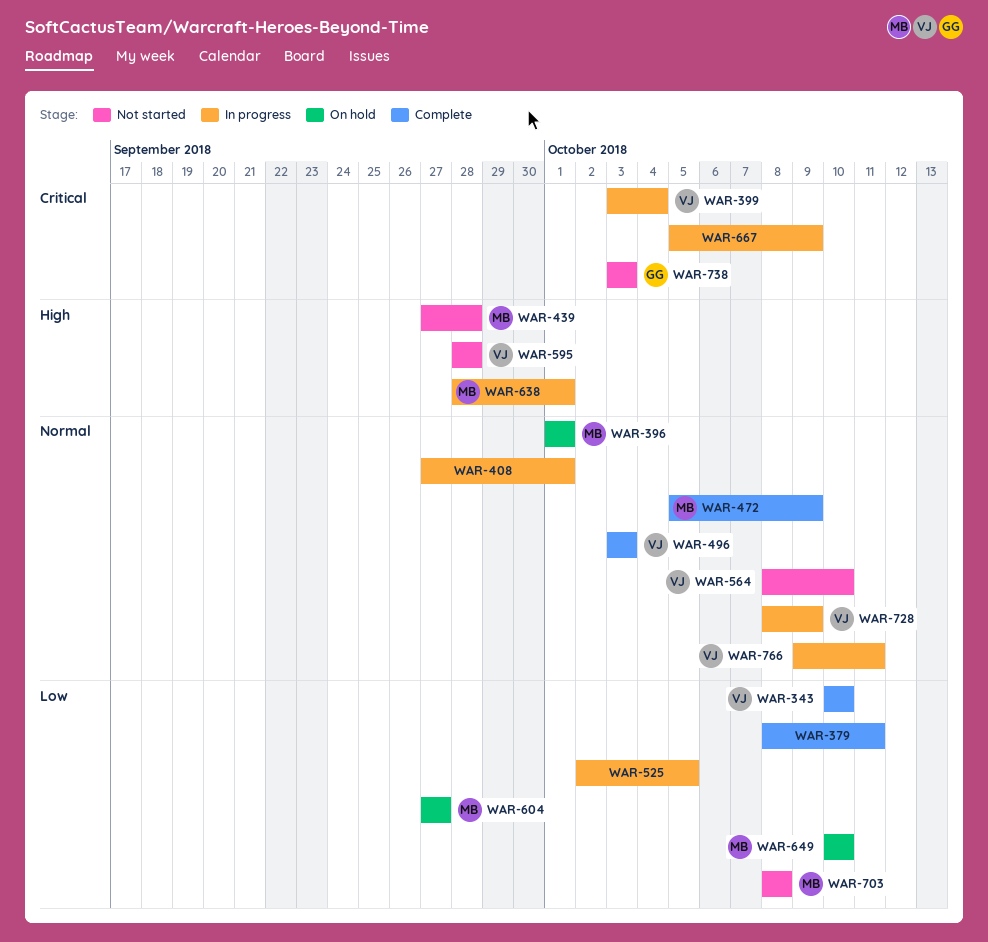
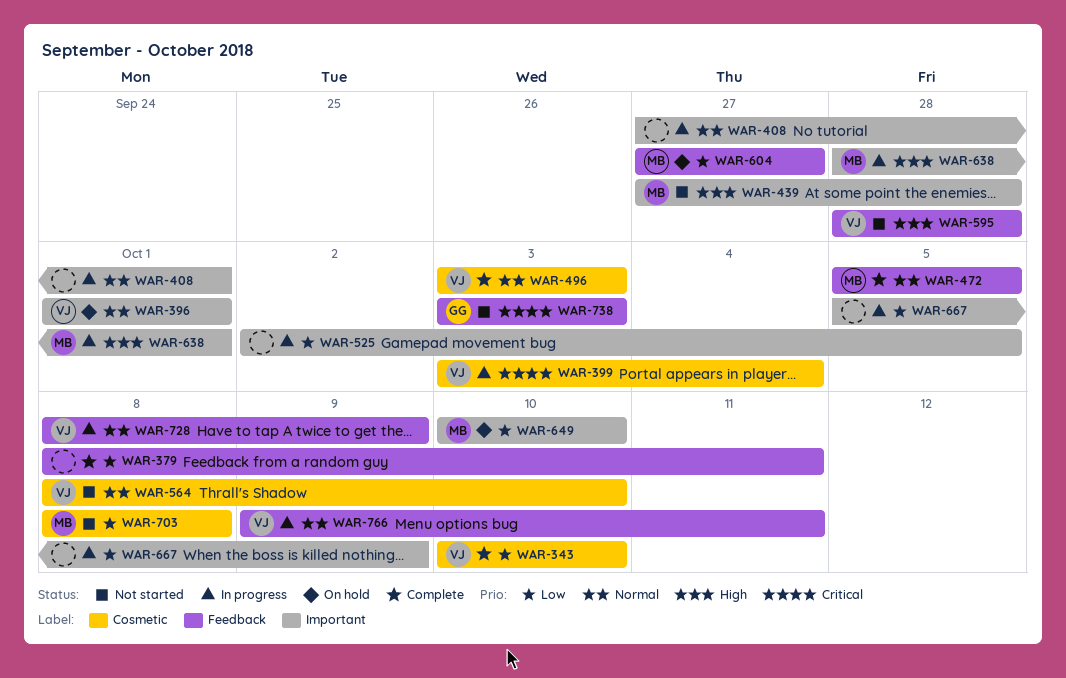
WAR-396, owner: MB -> VJ
WAR-472, due: Oct 9 -> Oct 5
WAR-667, priority: Critical -> Low

